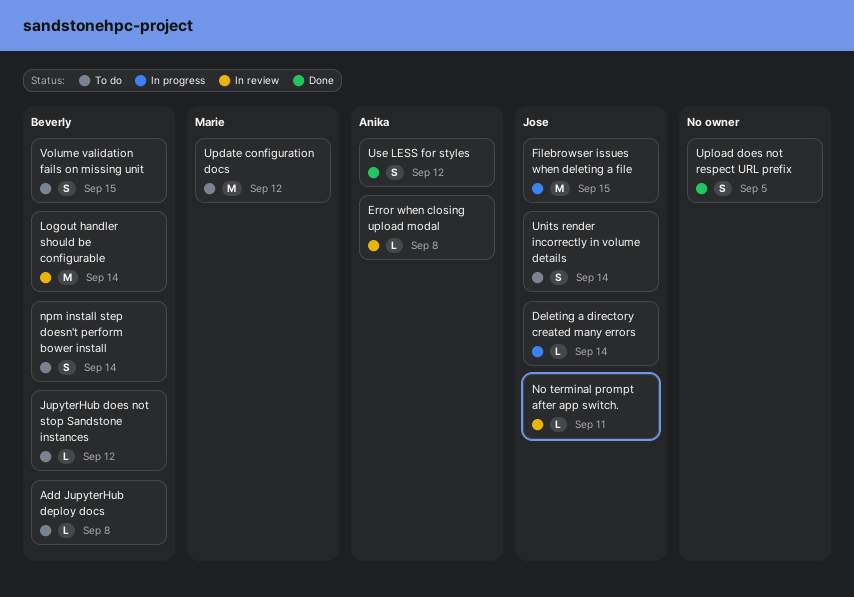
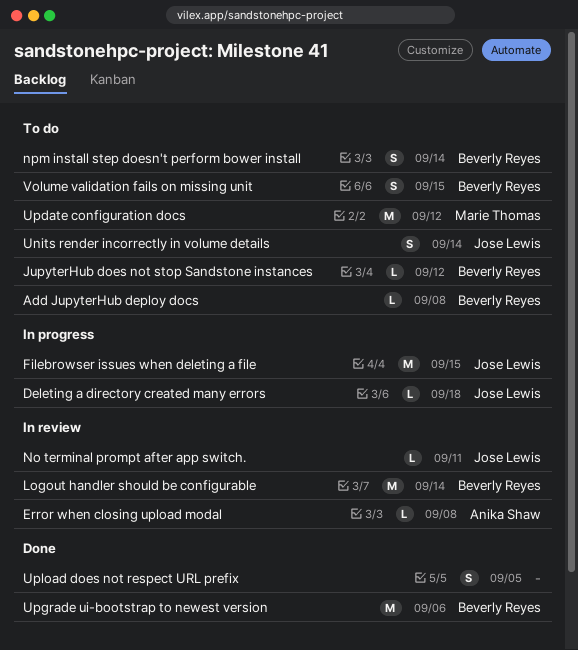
Deleting a directory created many errors, due: Sep 14 -> Sep 18
Upgrade ui-bootstrap to newest version: none -> present
Use LESS for styles: present -> none

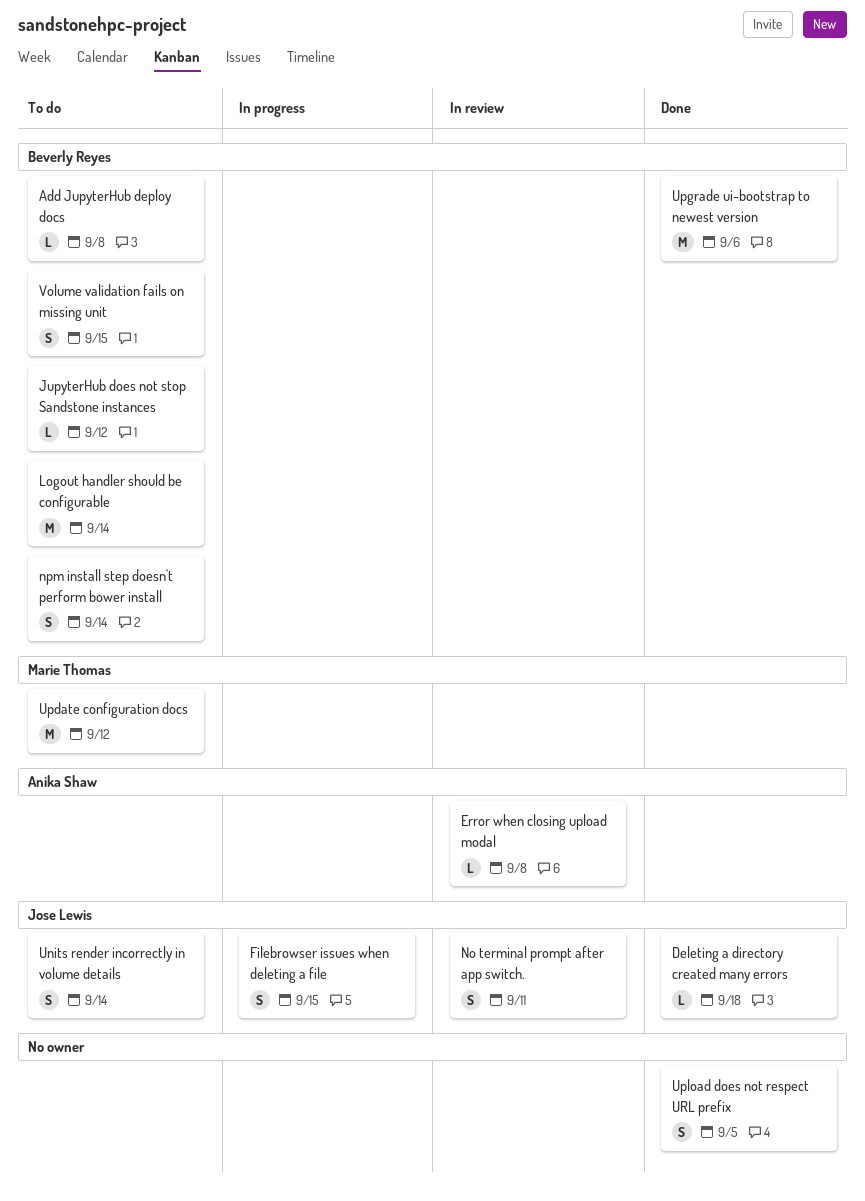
Deleting a directory created many errors, status: In progress -> Done
Filebrowser issues when deleting a file, estimate: M -> S
Logout handler should be configurable, status: In review -> To do
No terminal prompt after app switch., estimate: L -> S

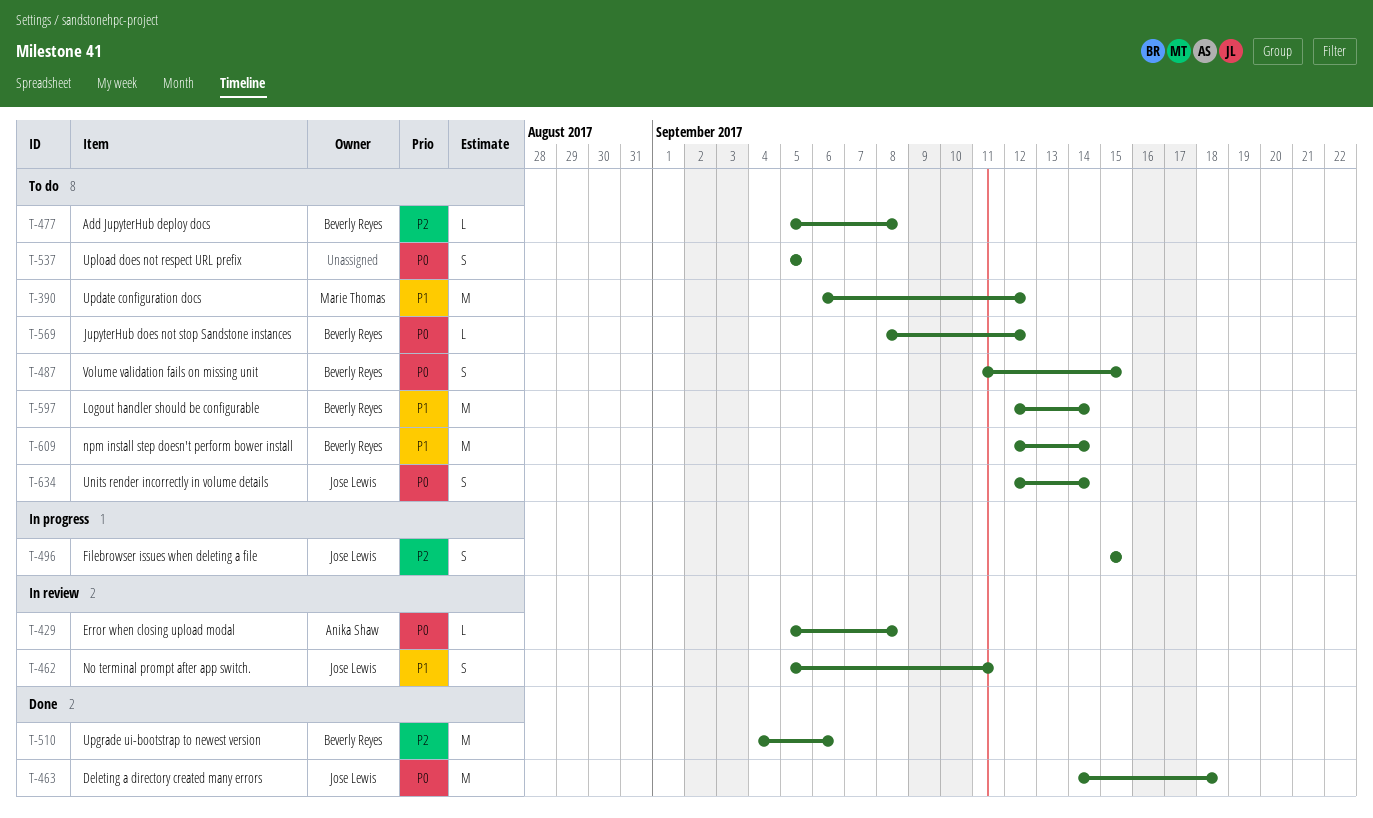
Deleting a directory created many errors, estimate: L -> M
npm install step doesn't perform bower install, estimate: S -> M
Upload does not respect URL prefix, status: Done -> To do

